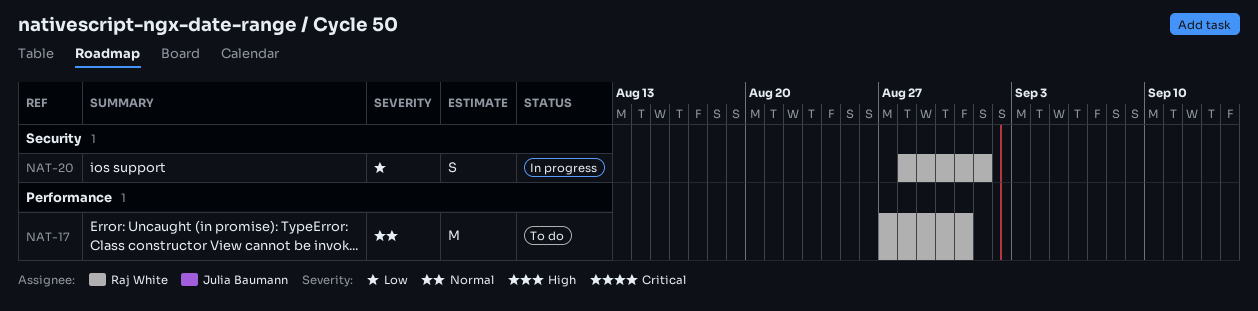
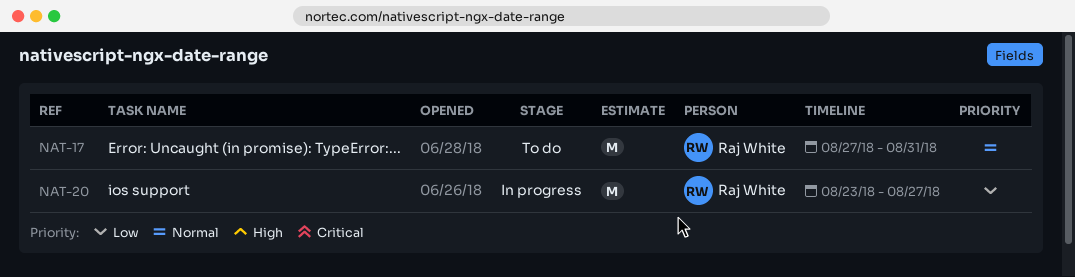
NAT-20, estimate: S -> M
NAT-20, start: Aug 28 -> Aug 23
NAT-20, due: Sep 1 -> Aug 27

